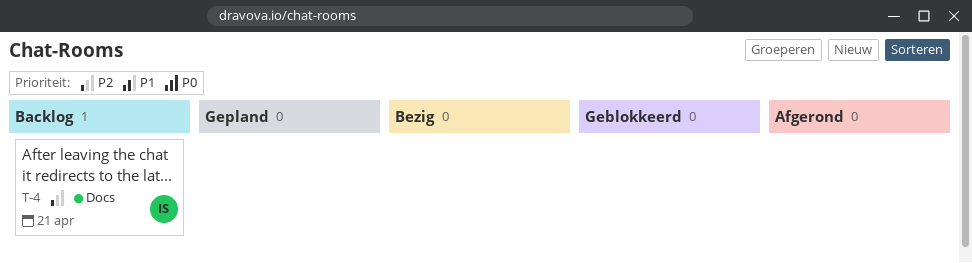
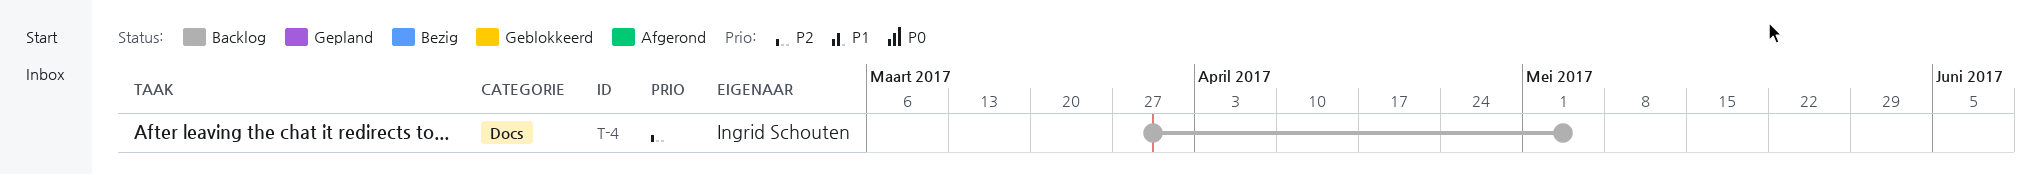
T-4, due: Apr 21 -> May 5

